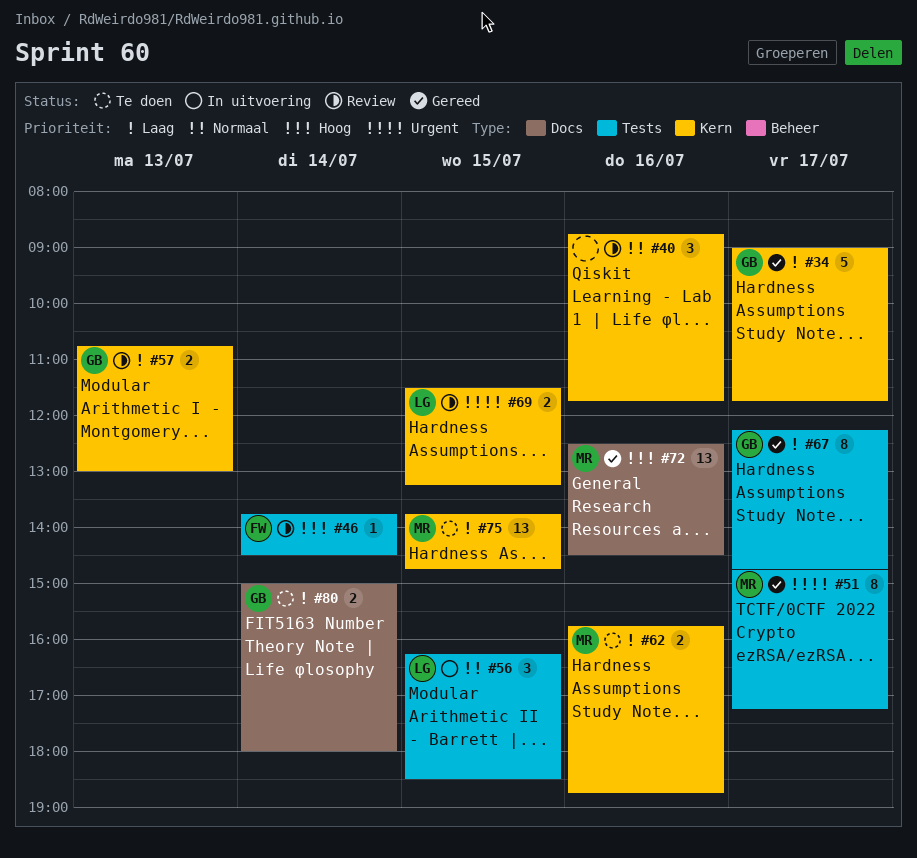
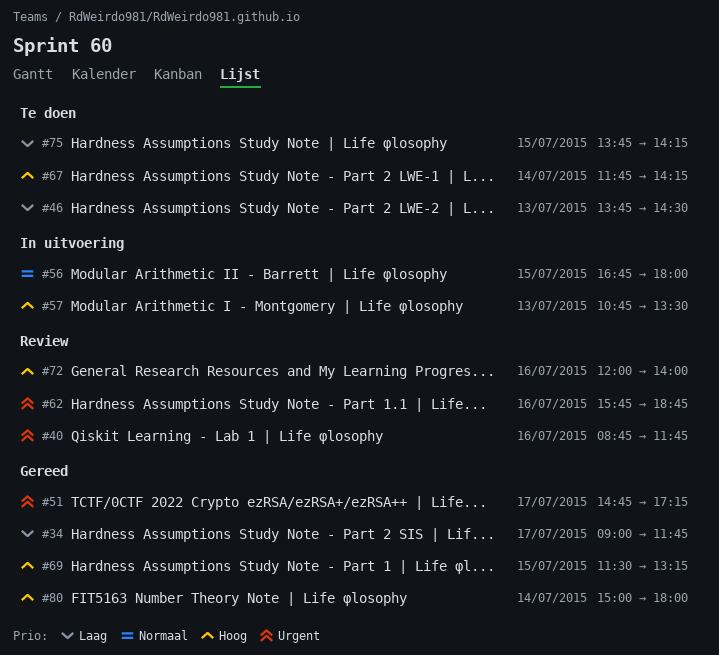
#40, priority: Normaal -> Urgent
#46, status: Review -> Te doen
#46, priority: Hoog -> Laag
#46, day: Jul 14 -> Jul 13
#56, begins: 16:15 -> 16:45
#56, ends: 18:30 -> 18:00
#57, status: Review -> In uitvoering
#57, priority: Laag -> Hoog
#57, ends: 13:00 -> 13:30
#62, status: Te doen -> Review
#62, priority: Laag -> Urgent
#67, status: Gereed -> Te doen
#67, priority: Laag -> Hoog
#67, day: Jul 17 -> Jul 14
#67, begins: 12:15 -> 11:45
#67, ends: 14:45 -> 14:15
#69, status: Review -> Gereed
#69, priority: Urgent -> Hoog
#72, status: Gereed -> Review
#72, begins: 12:30 -> 12:00
#72, ends: 14:30 -> 14:00
#75, ends: 14:45 -> 14:15
#80, status: Te doen -> Gereed
#80, priority: Laag -> Hoog

